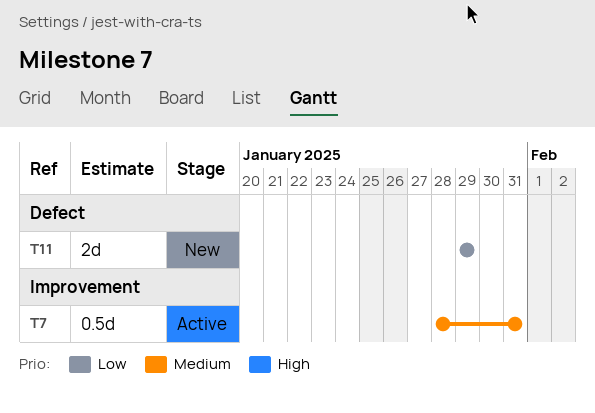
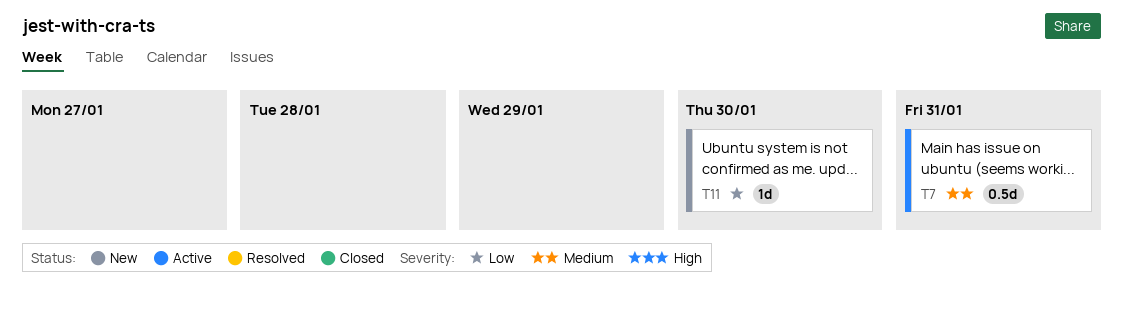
T11, estimate: 2d -> 1d
T11, due: Jan 29 -> Jan 30

